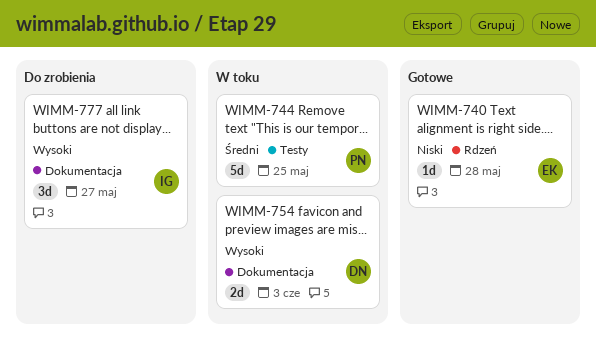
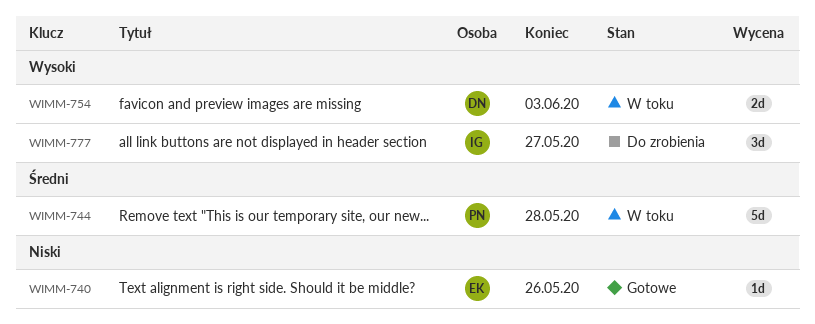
WIMM-740, due: May 28 -> May 26
WIMM-744, due: May 25 -> May 28

